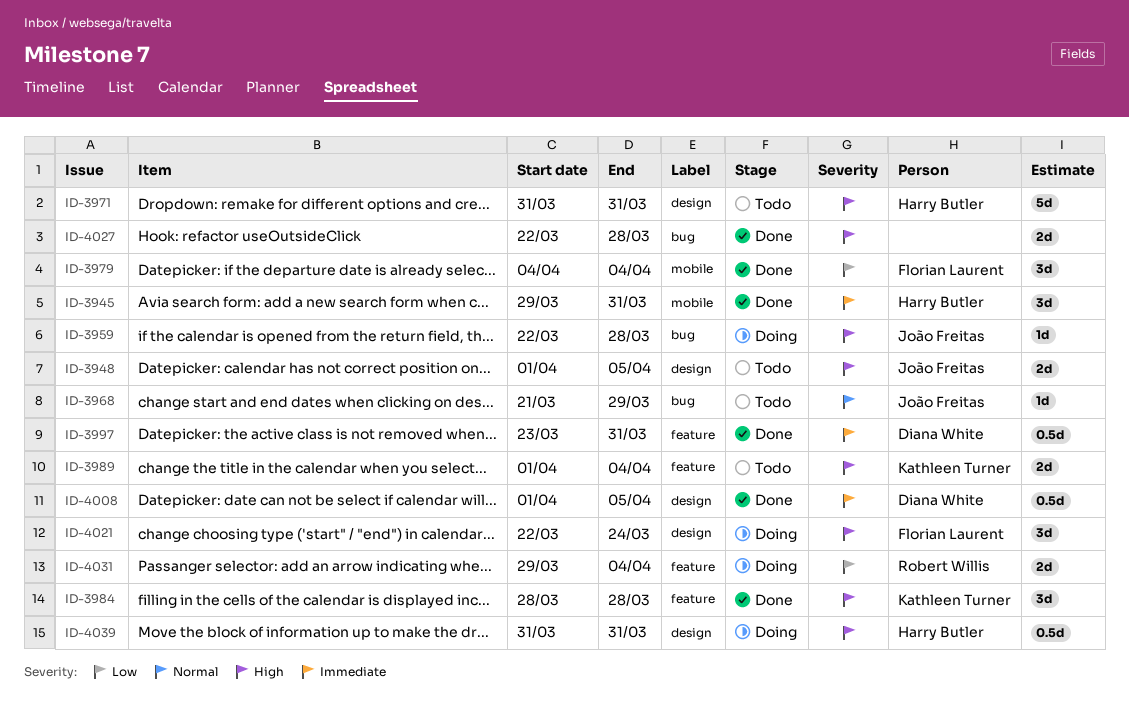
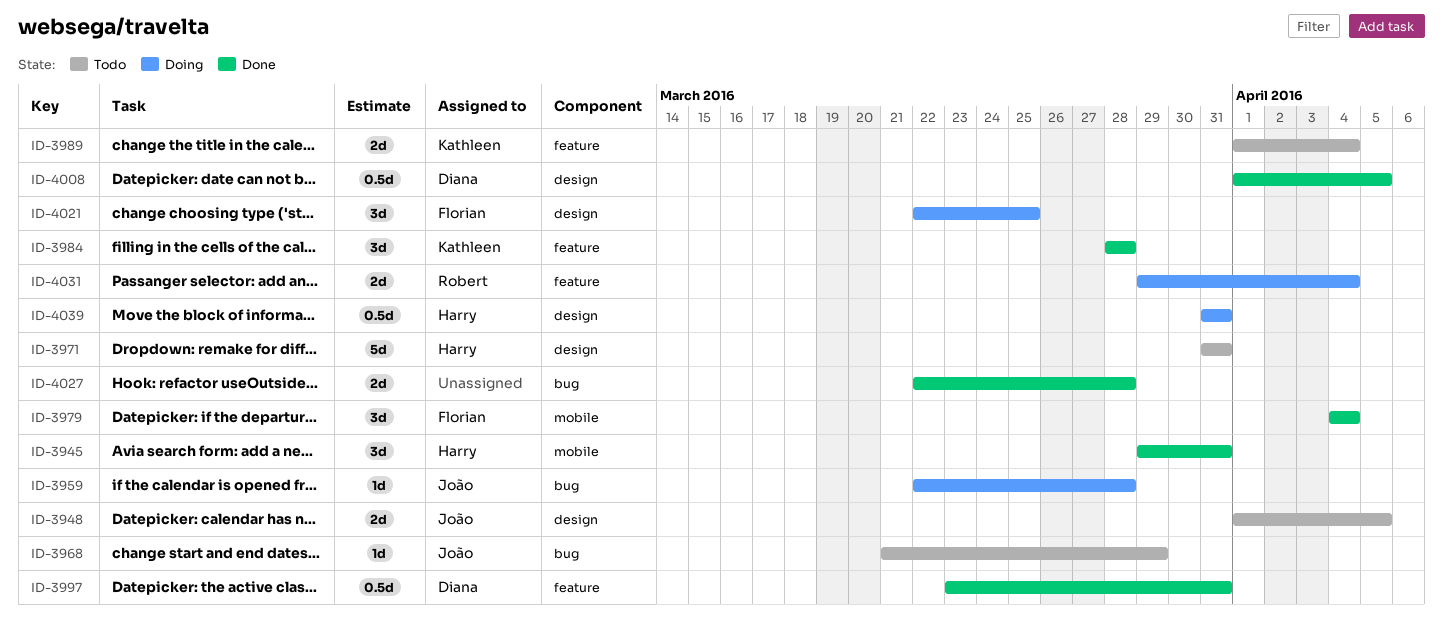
ID-4021, due: Mar 24 -> Mar 25

